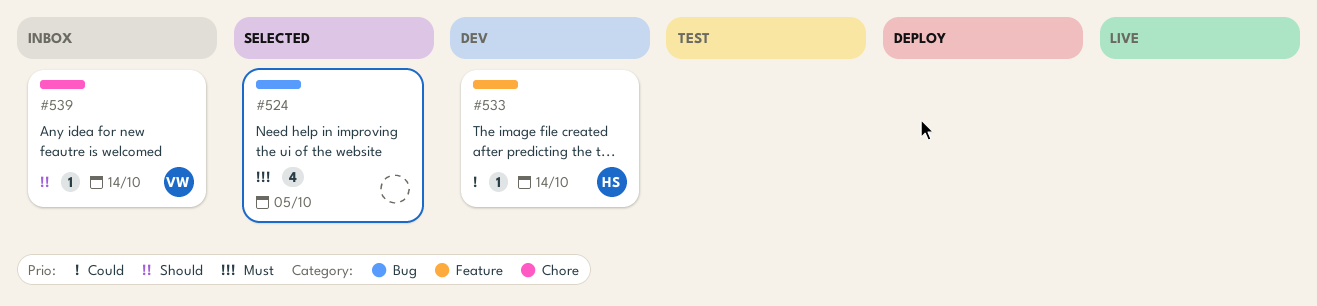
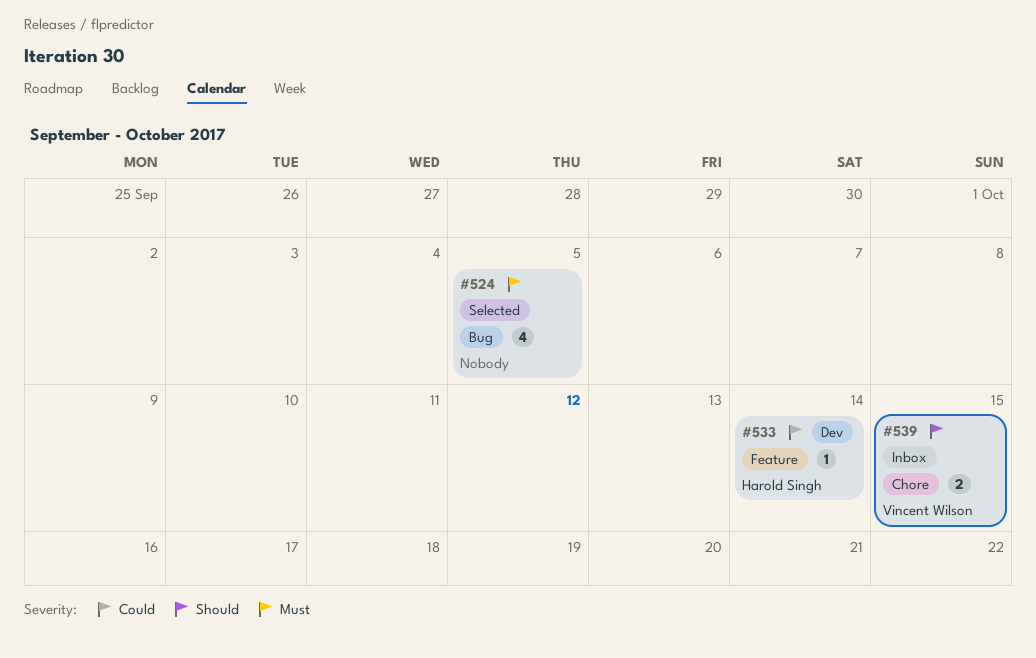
#539, estimate: 1 -> 2
#539, due: Oct 14 -> Oct 15

